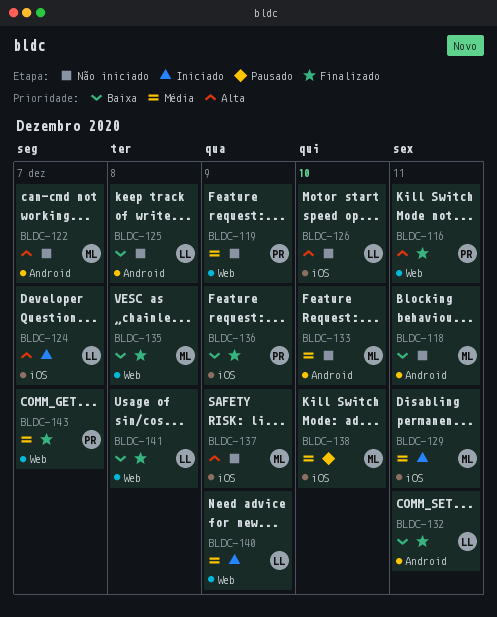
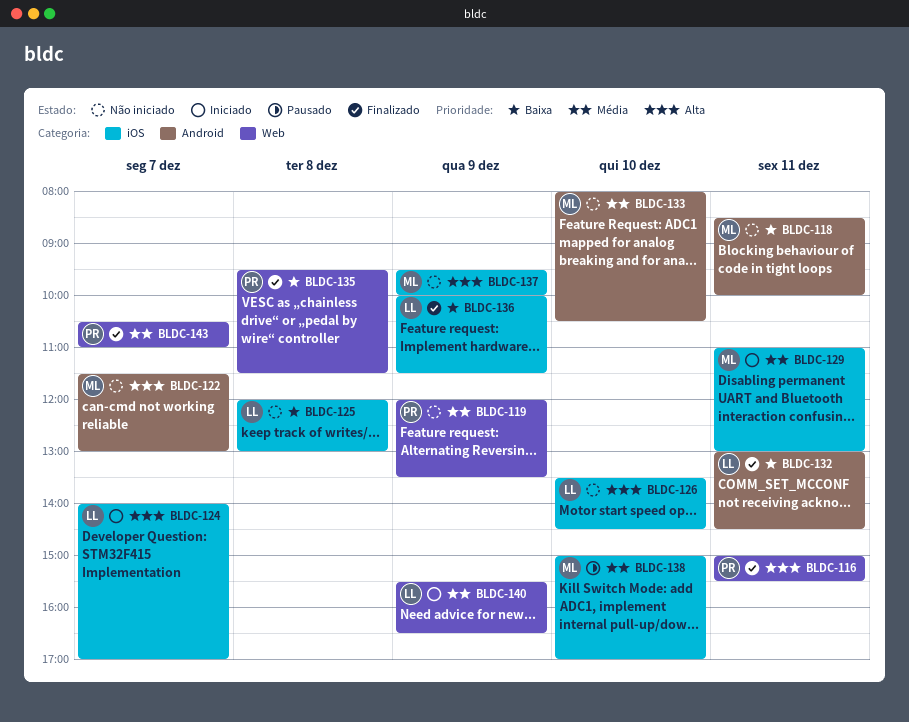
BLDC-125, label: Android -> iOS
BLDC-135, owner: ML -> PR
BLDC-136, owner: PR -> LL
BLDC-141: present -> none

